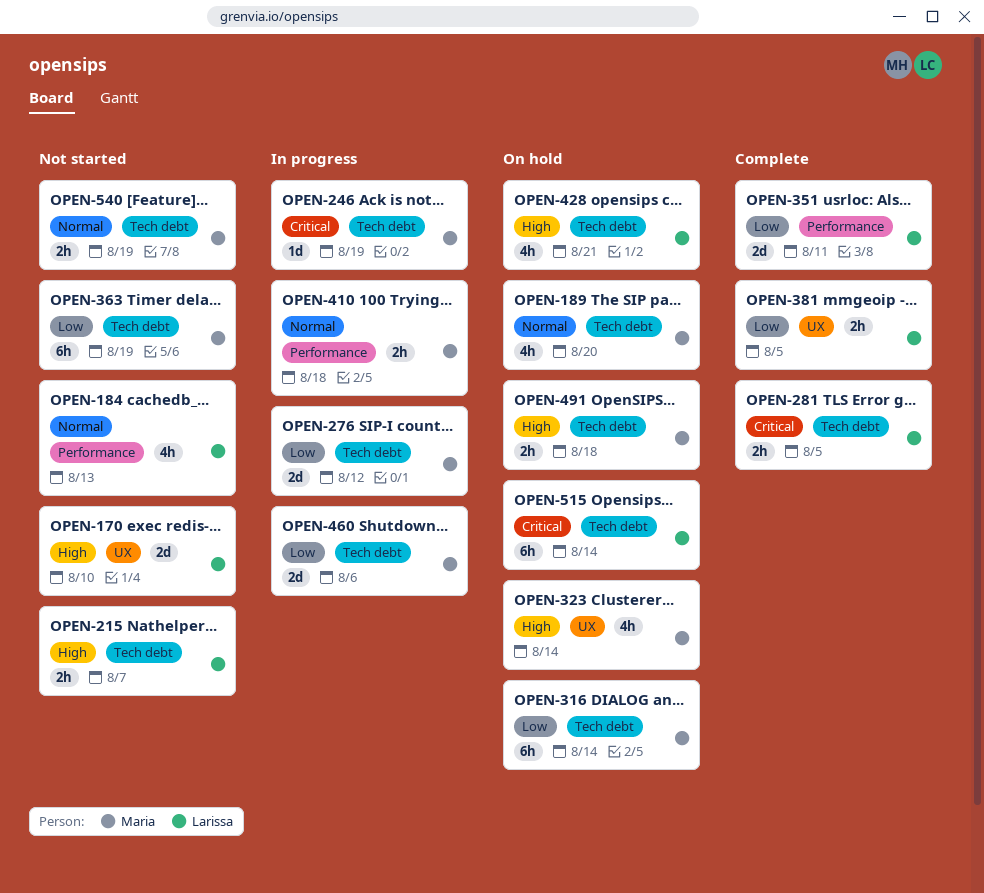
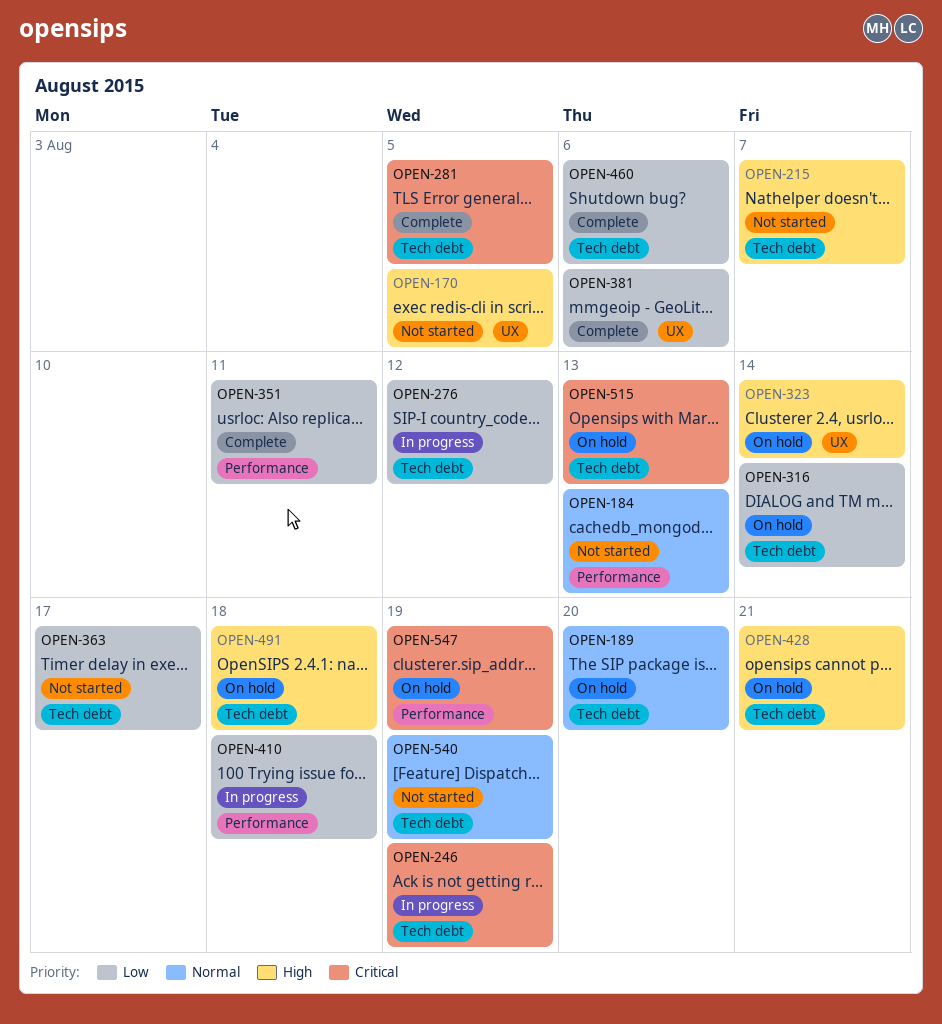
OPEN-170, due: Aug 10 -> Aug 5
OPEN-363, due: Aug 19 -> Aug 17
OPEN-381, due: Aug 5 -> Aug 6
OPEN-410, priority: Normal -> Low
OPEN-460, status: In progress -> Complete
OPEN-515, due: Aug 14 -> Aug 13
OPEN-547: none -> present

